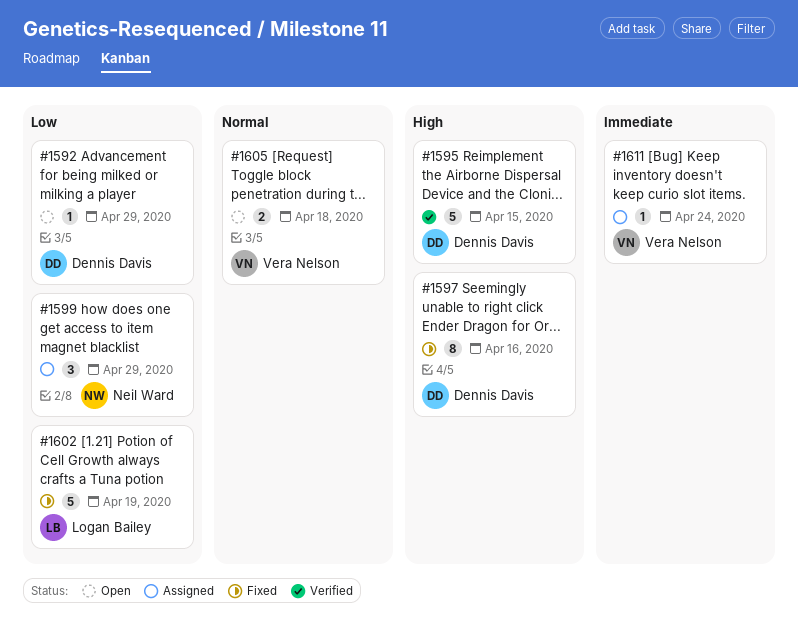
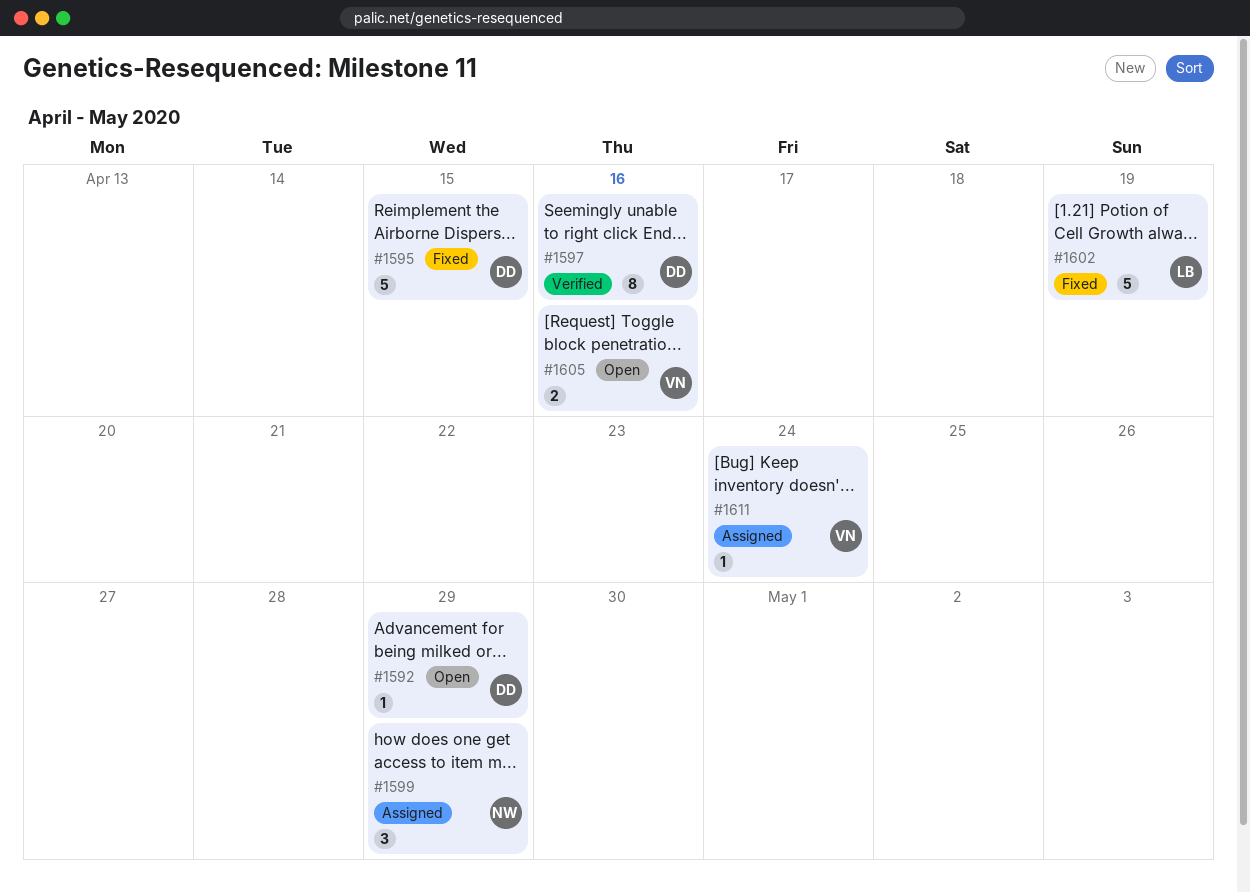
#1595, status: Verified -> Fixed
#1597, status: Fixed -> Verified
#1605, due: Apr 18 -> Apr 16

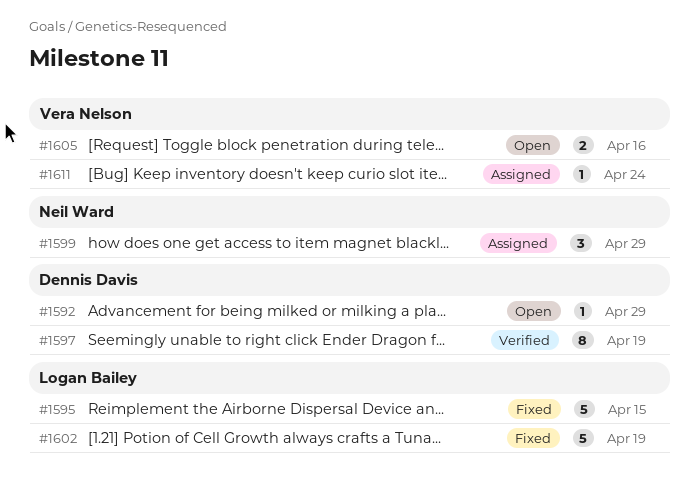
#1595, owner: Dennis Davis -> Logan Bailey
#1597, due: Apr 16 -> Apr 19

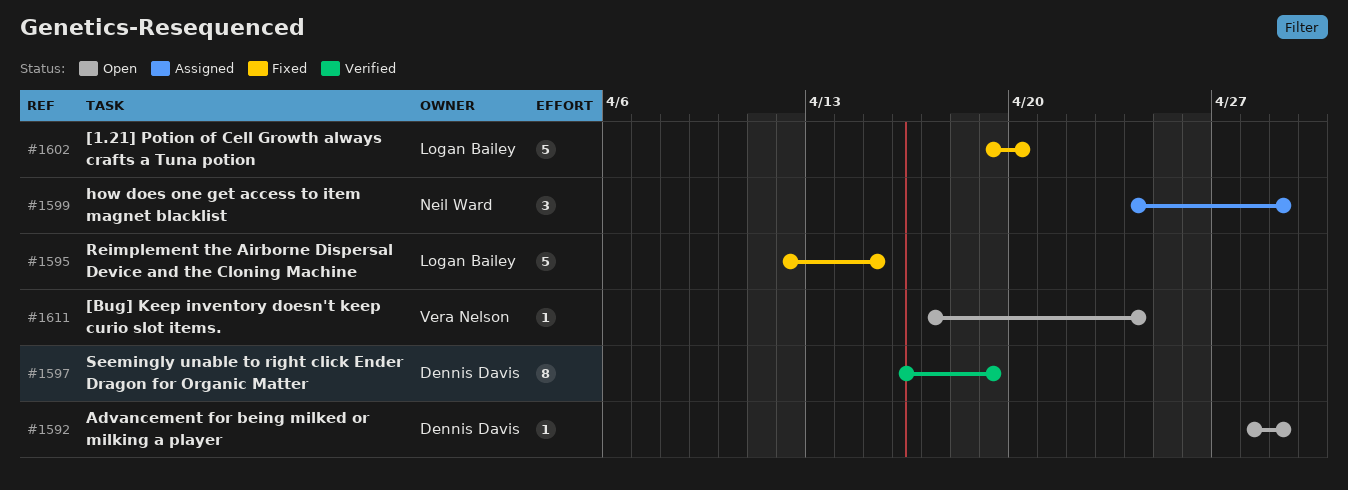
#1602, due: Apr 19 -> Apr 20
#1605: present -> none
#1611, status: Assigned -> Open

